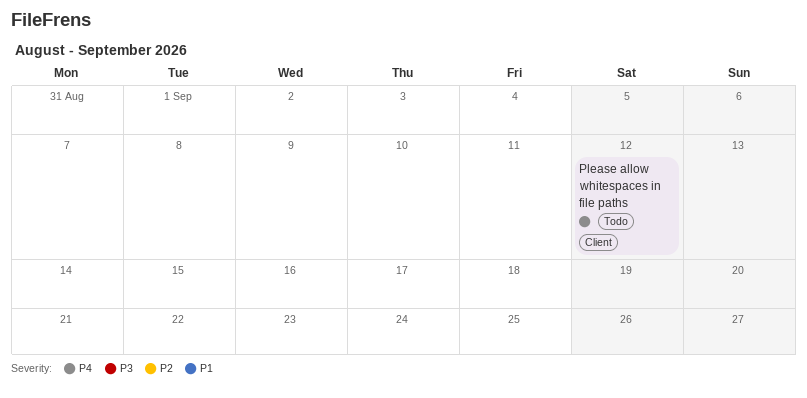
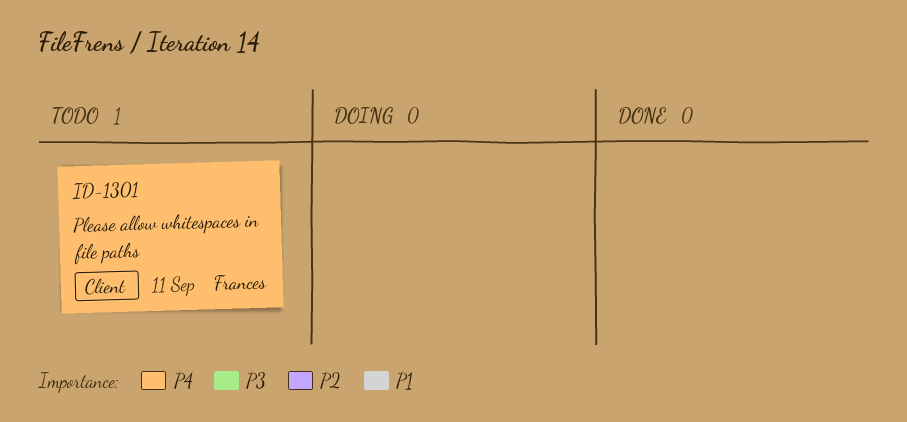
Please allow whitespaces in file paths, due: Sep 12 -> Sep 11

